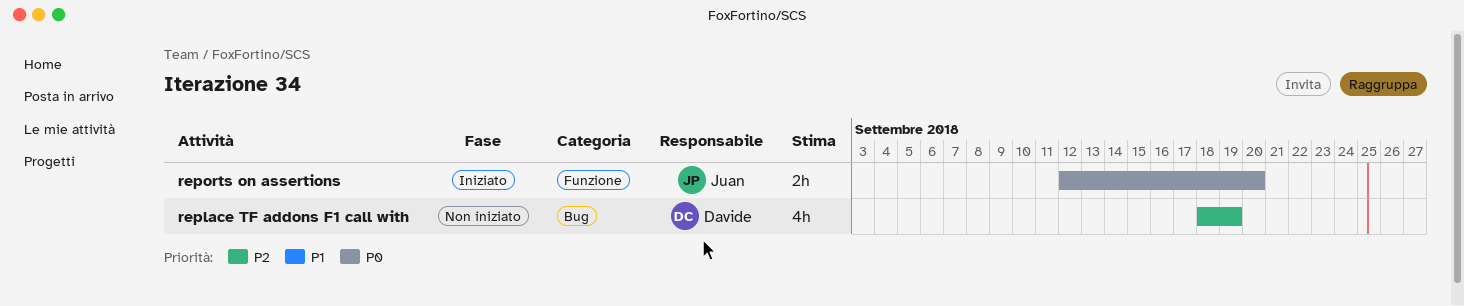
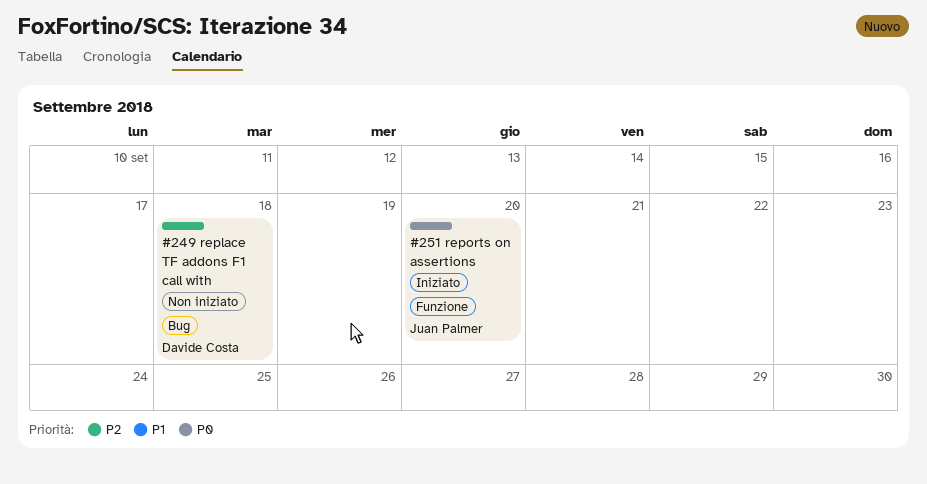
replace TF addons F1 call with, due: Sep 19 -> Sep 18

